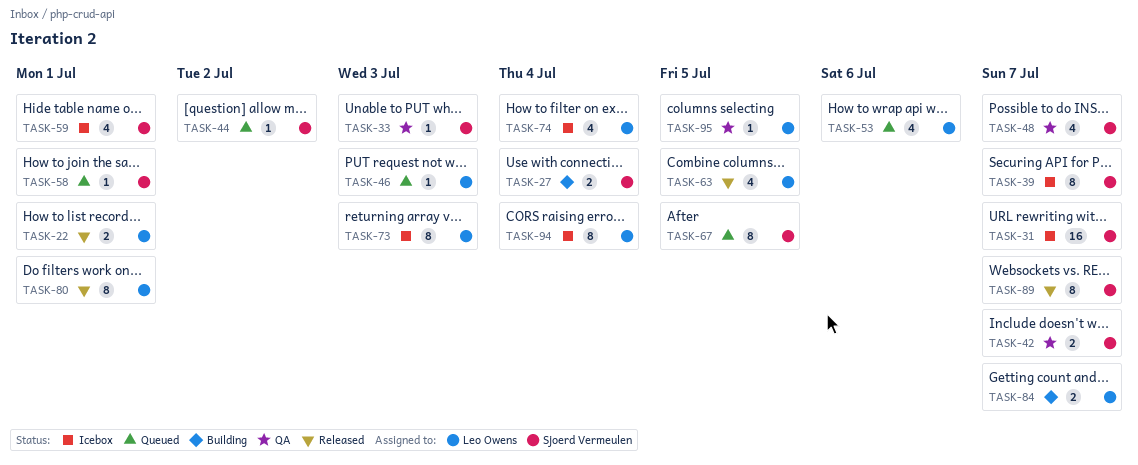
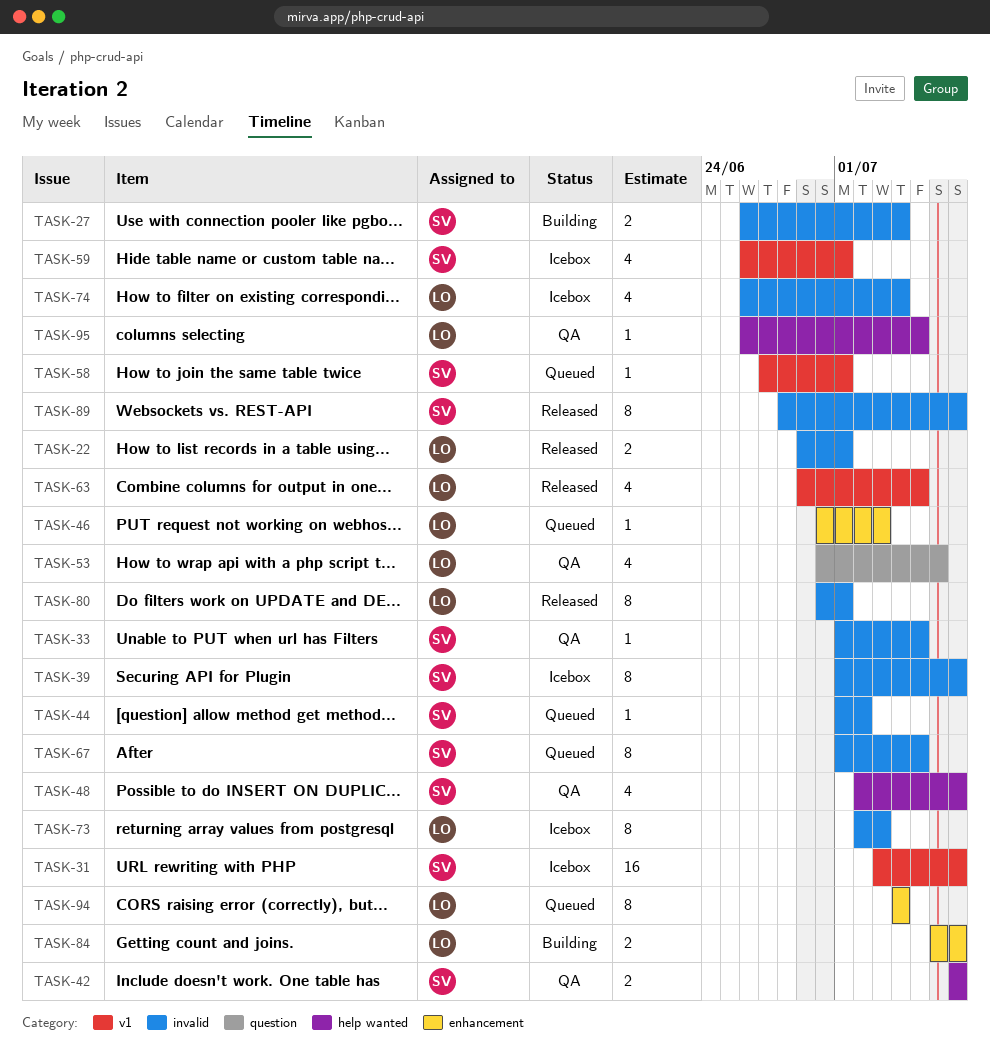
TASK-33, due: Jul 3 -> Jul 5
TASK-53, status: Queued -> QA
TASK-94, status: Icebox -> Queued

